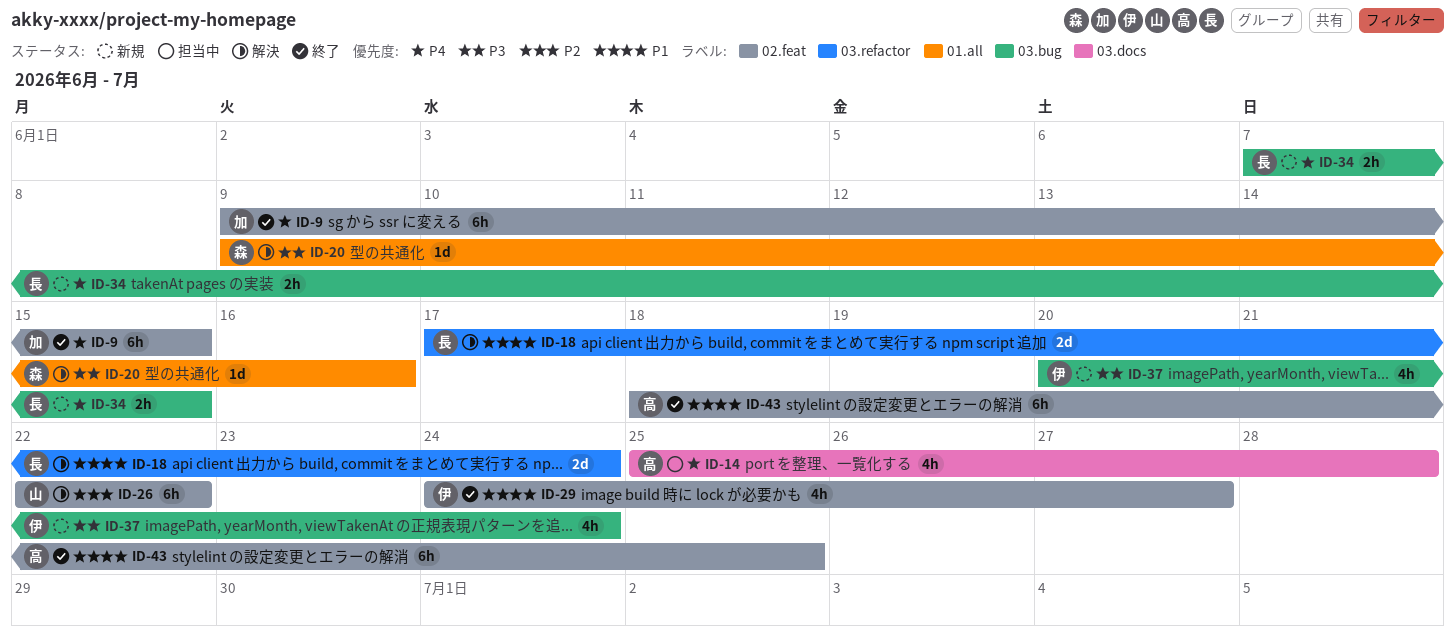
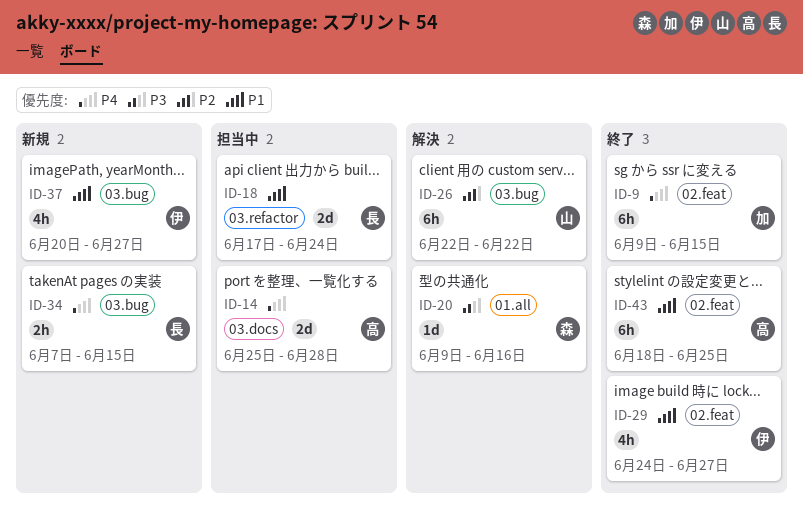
ID-14, estimate: 4h -> 2d
ID-18, status: 解決 -> 担当中
ID-26, label: 02.feat -> 03.bug
ID-37, priority: P3 -> P1
ID-37, due: Jun 24 -> Jun 27

